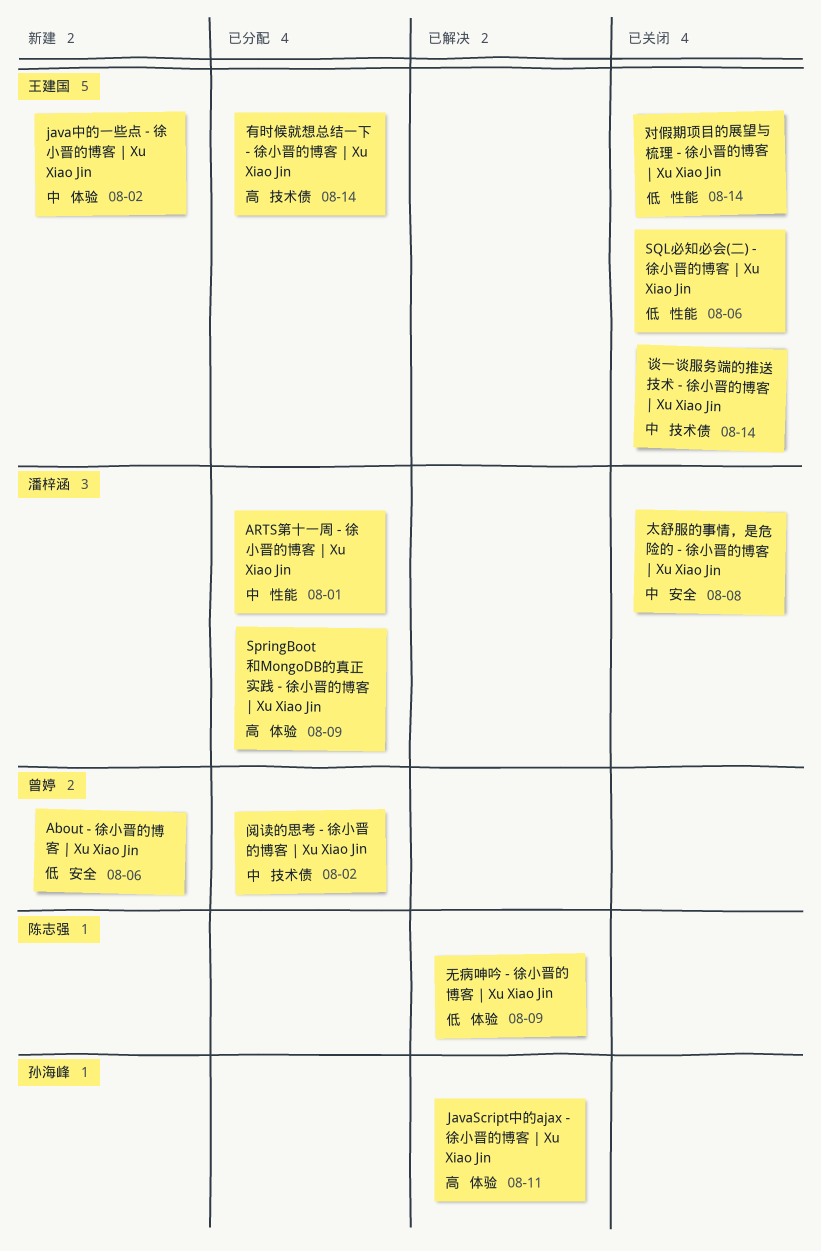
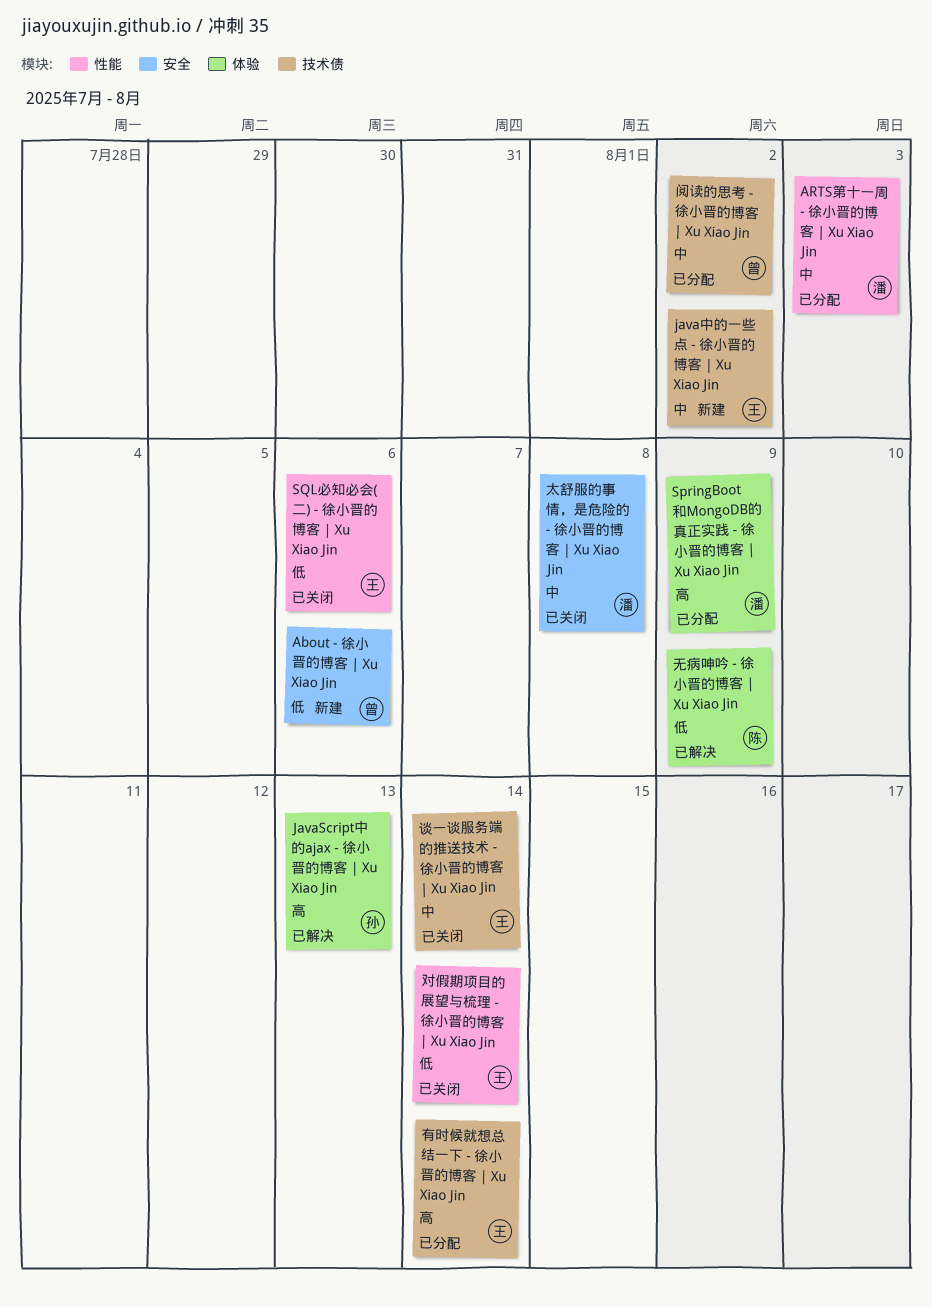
ARTS第十一周 - 徐小晋的博客 | Xu Xiao Jin, due: Aug 1 -> Aug 3
JavaScript中的ajax - 徐小晋的博客 | Xu Xiao Jin, due: Aug 11 -> Aug 13
java中的一些点 - 徐小晋的博客 | Xu Xiao Jin, label: 体验 -> 技术债

